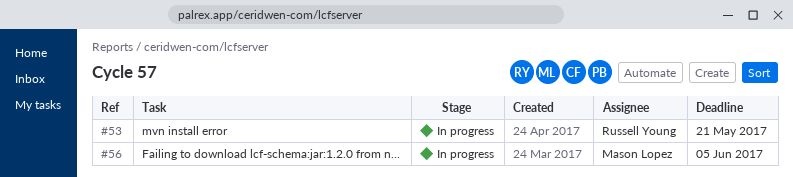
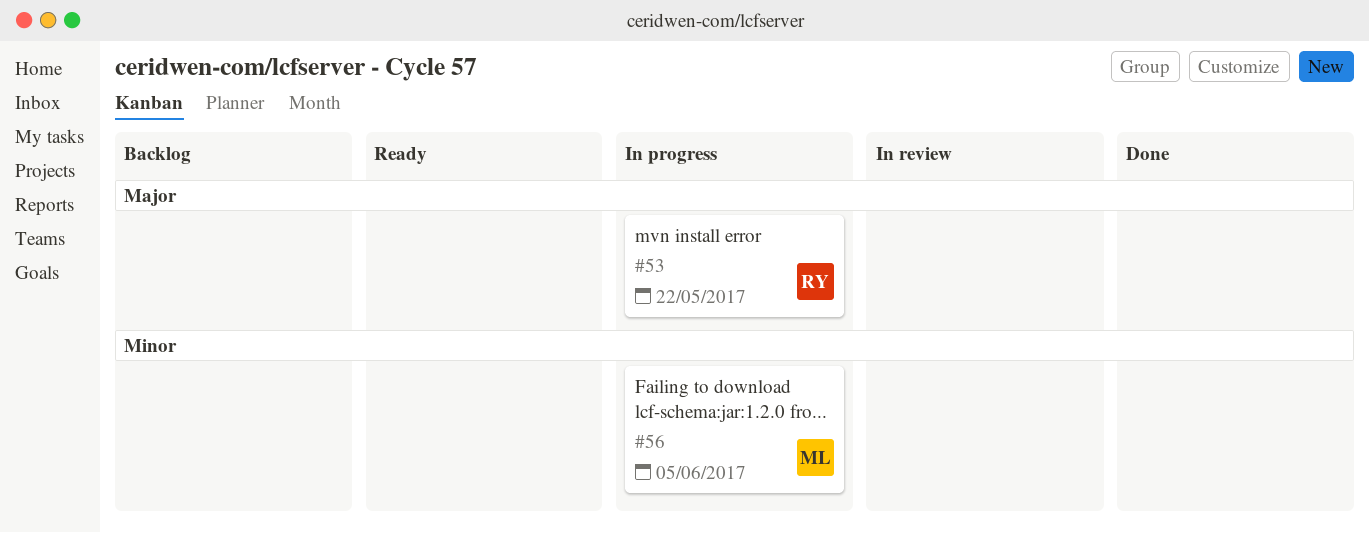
#53, due: May 21 -> May 22

